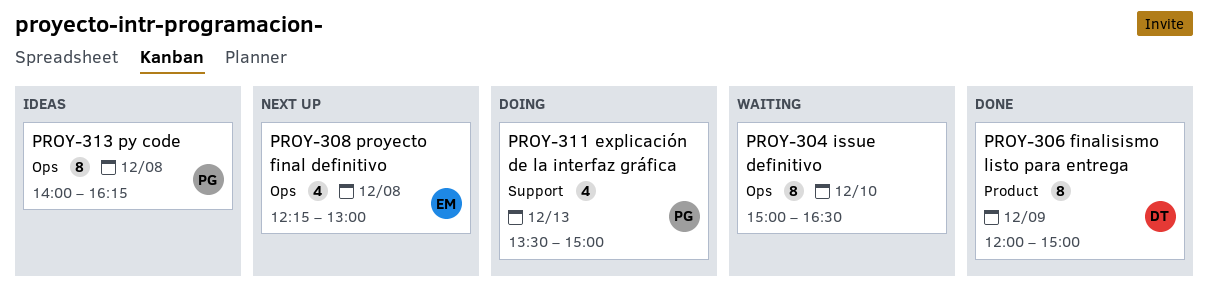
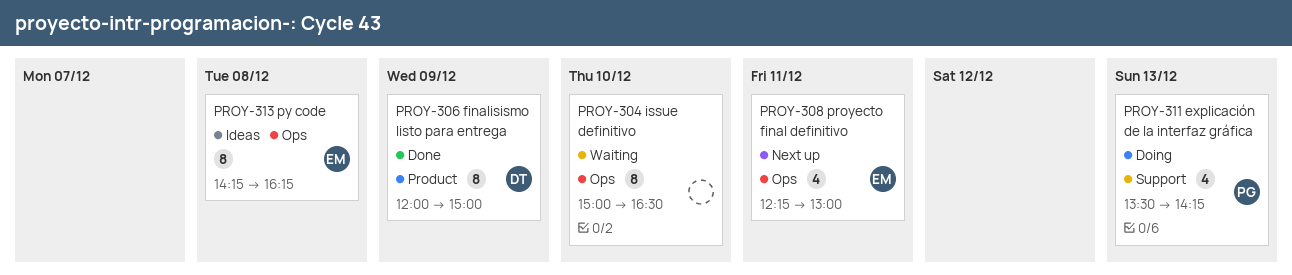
PROY-308, day: Dec 8 -> Dec 11
PROY-311, ends: 15:00 -> 14:15
PROY-313, owner: PG -> EM
PROY-313, begins: 14:00 -> 14:15

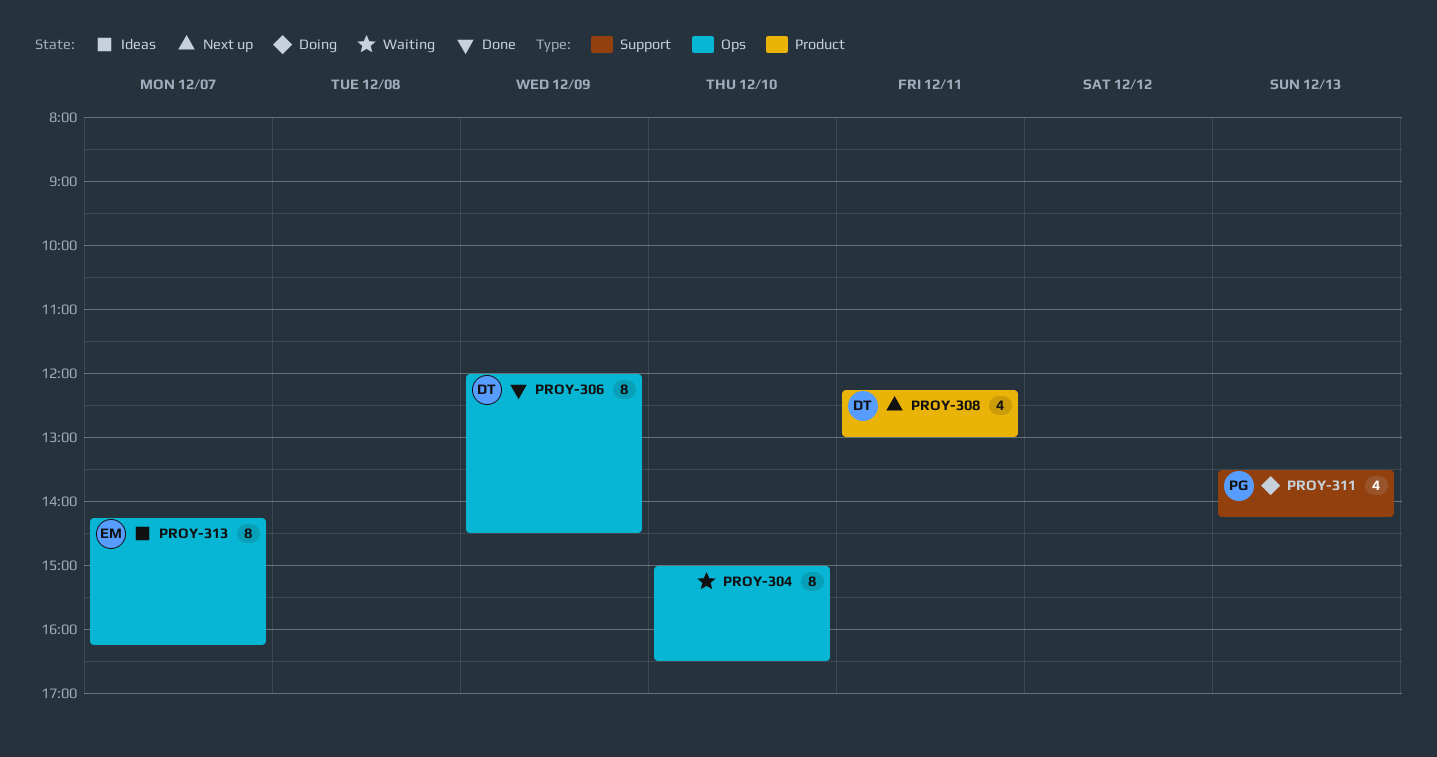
PROY-306, label: Product -> Ops
PROY-306, ends: 15:00 -> 14:30
PROY-308, owner: EM -> DT
PROY-308, label: Ops -> Product
PROY-313, day: Dec 8 -> Dec 7

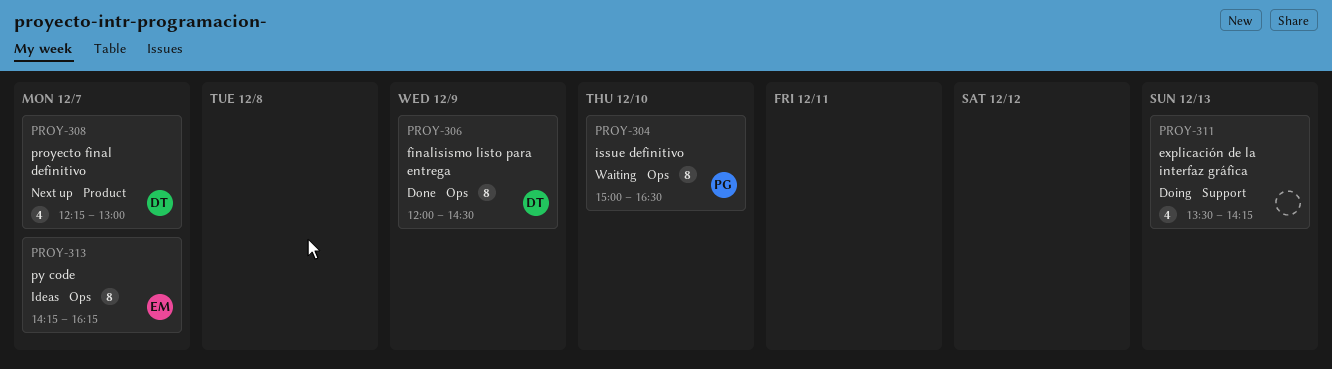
PROY-304, owner: none -> PG
PROY-308, day: Dec 11 -> Dec 7
PROY-311, owner: PG -> none

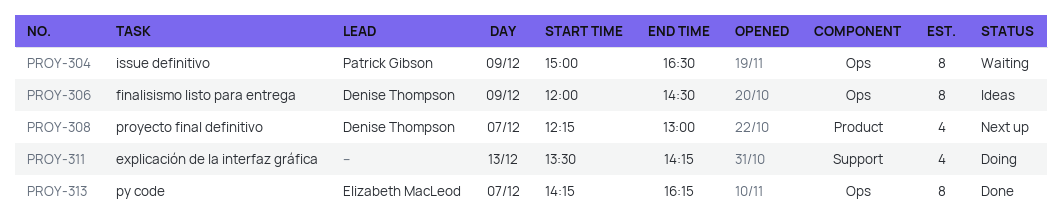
PROY-304, day: Dec 10 -> Dec 9
PROY-306, status: Done -> Ideas
PROY-313, status: Ideas -> Done

